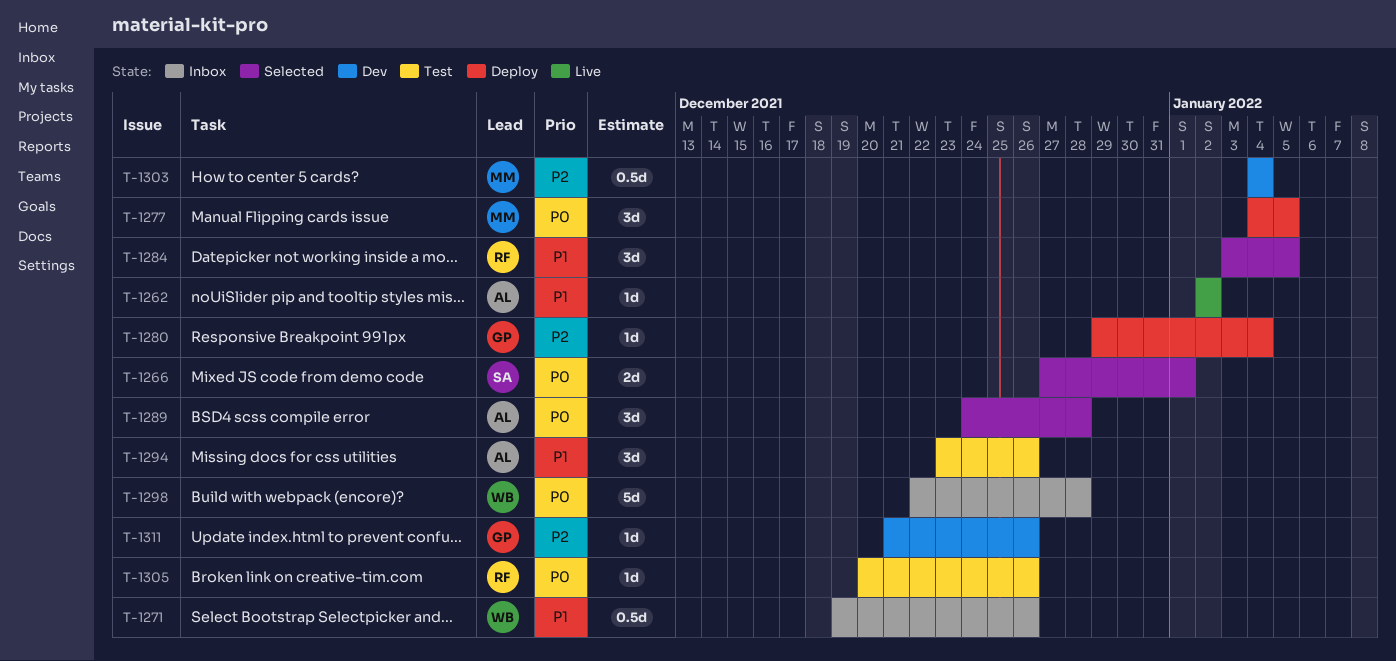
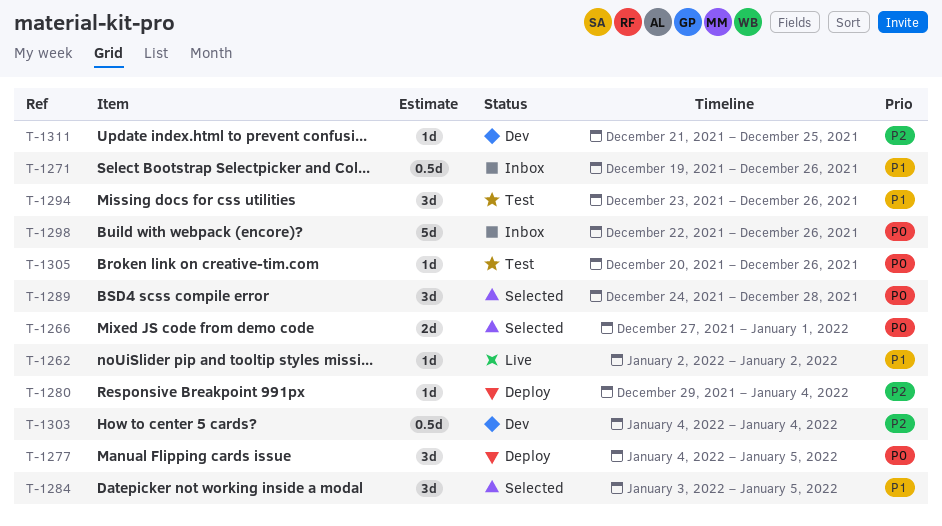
T-1298, due: Dec 28 -> Dec 26
T-1311, due: Dec 26 -> Dec 25

